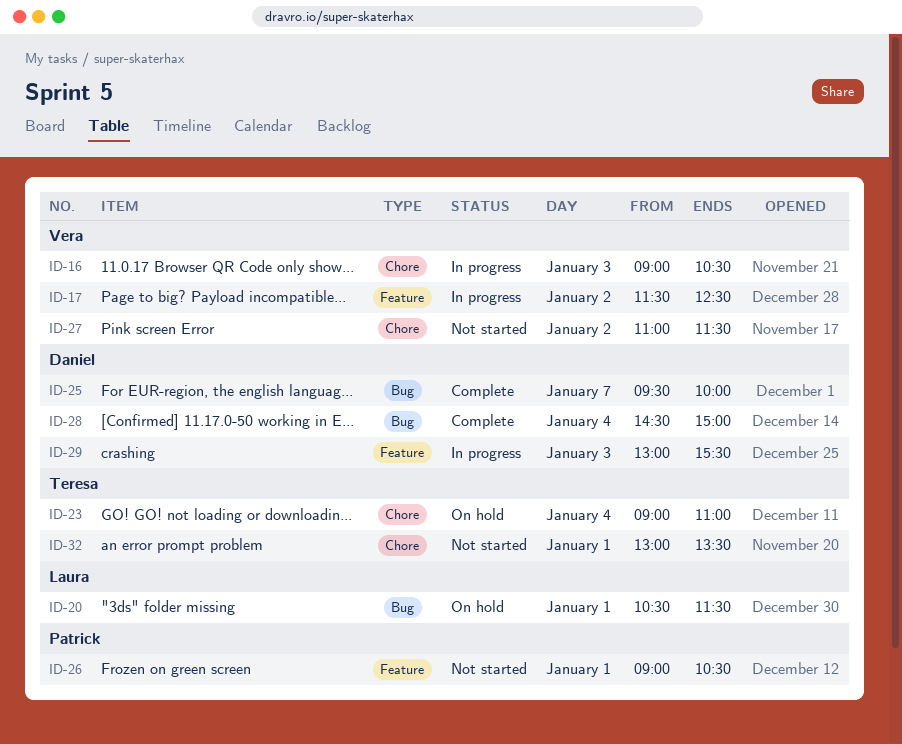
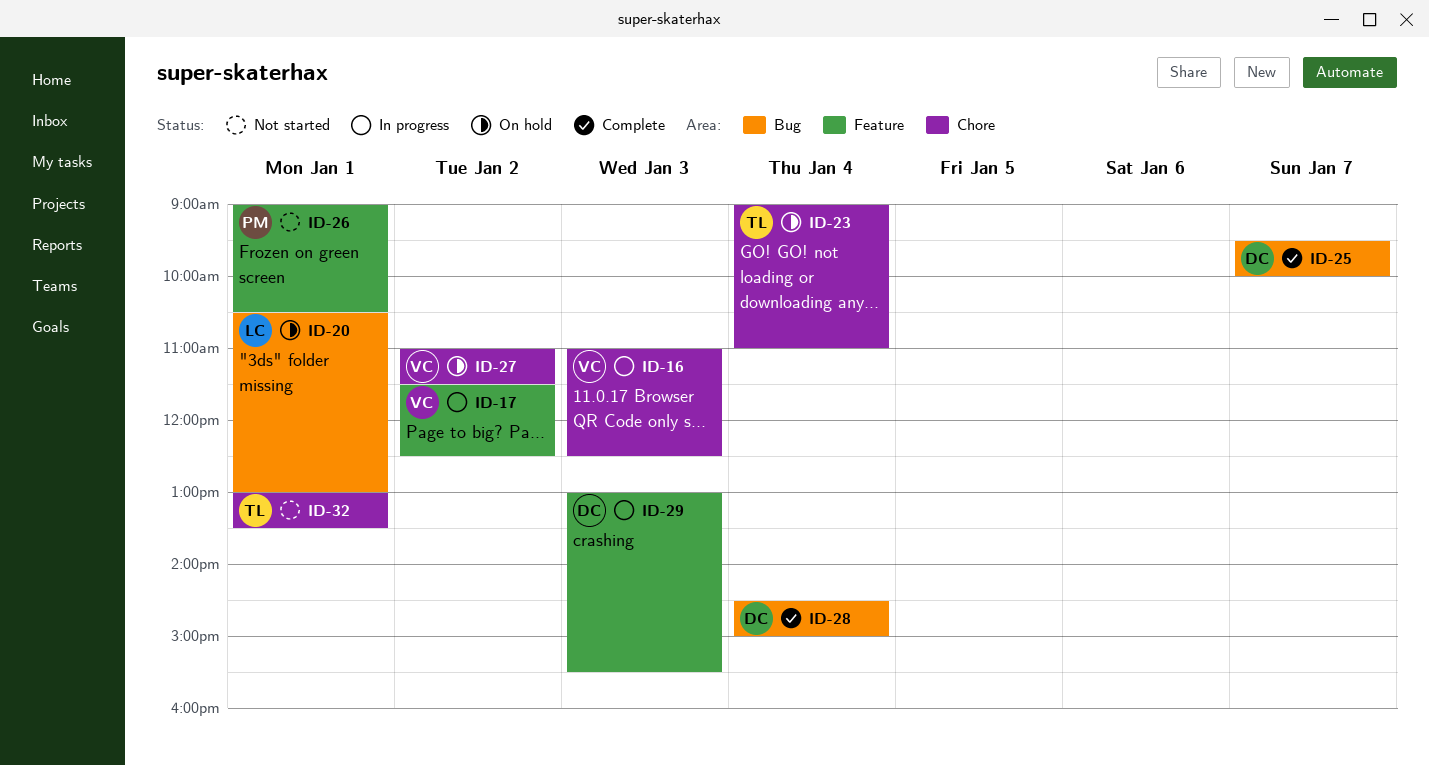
ID-16, begins: 09:00 -> 11:00
ID-16, ends: 10:30 -> 12:30
ID-20, ends: 11:30 -> 13:00
ID-27, status: Not started -> On hold

